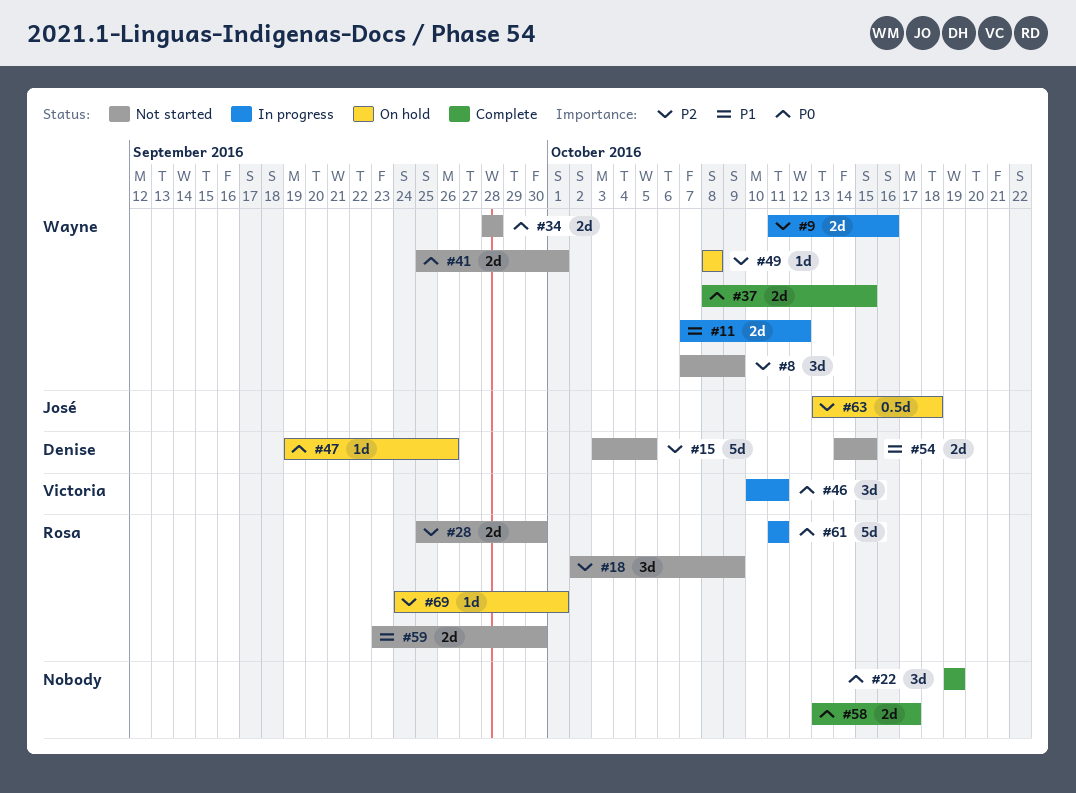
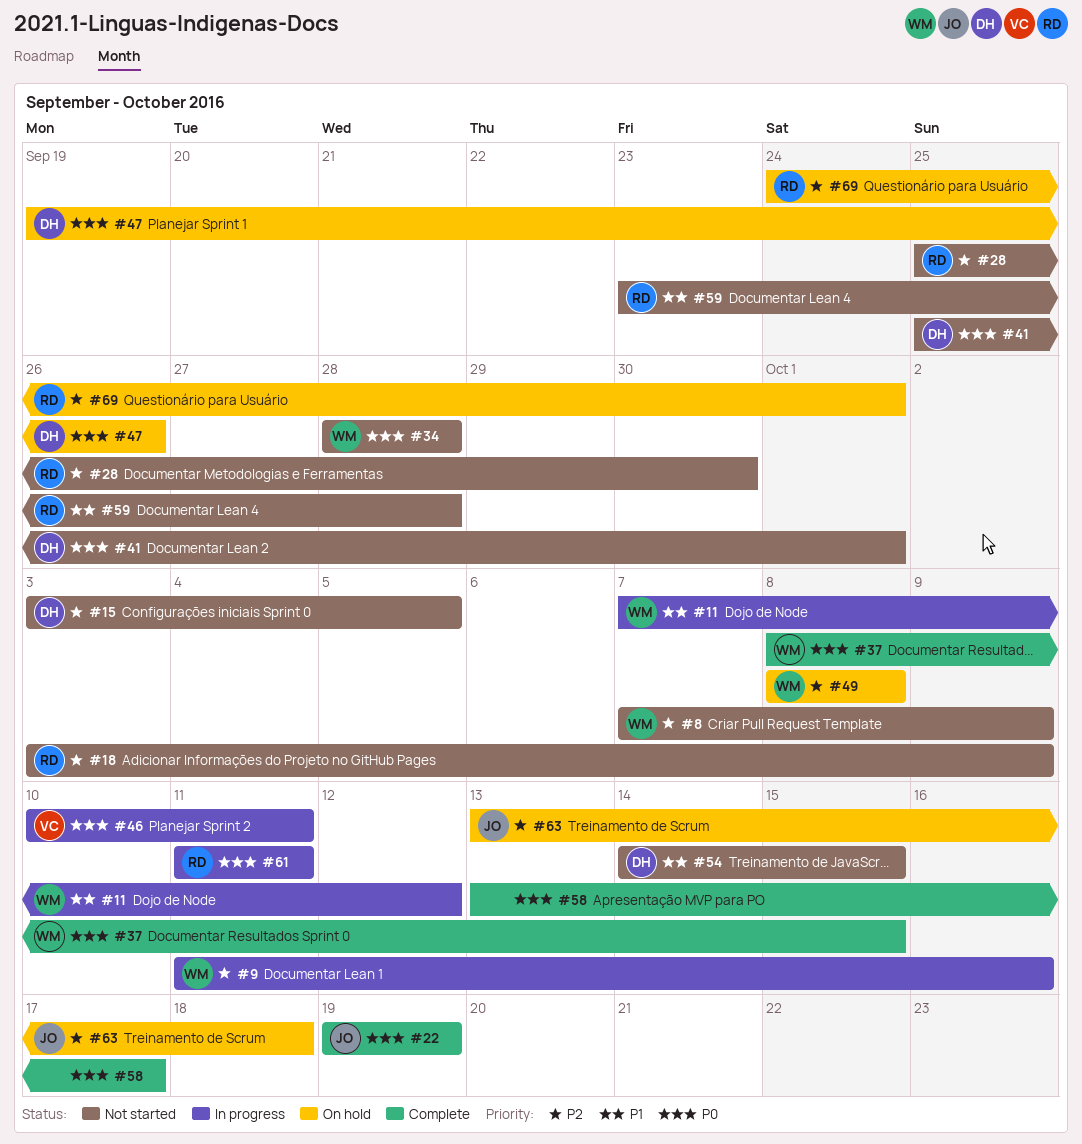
#18, start: Oct 2 -> Oct 3
#22, owner: none -> José
#41, owner: Wayne -> Denise
#59, due: Sep 30 -> Sep 28

